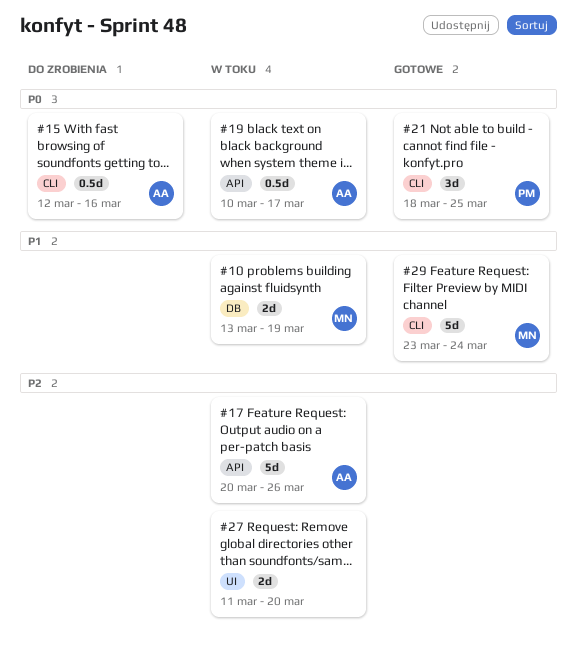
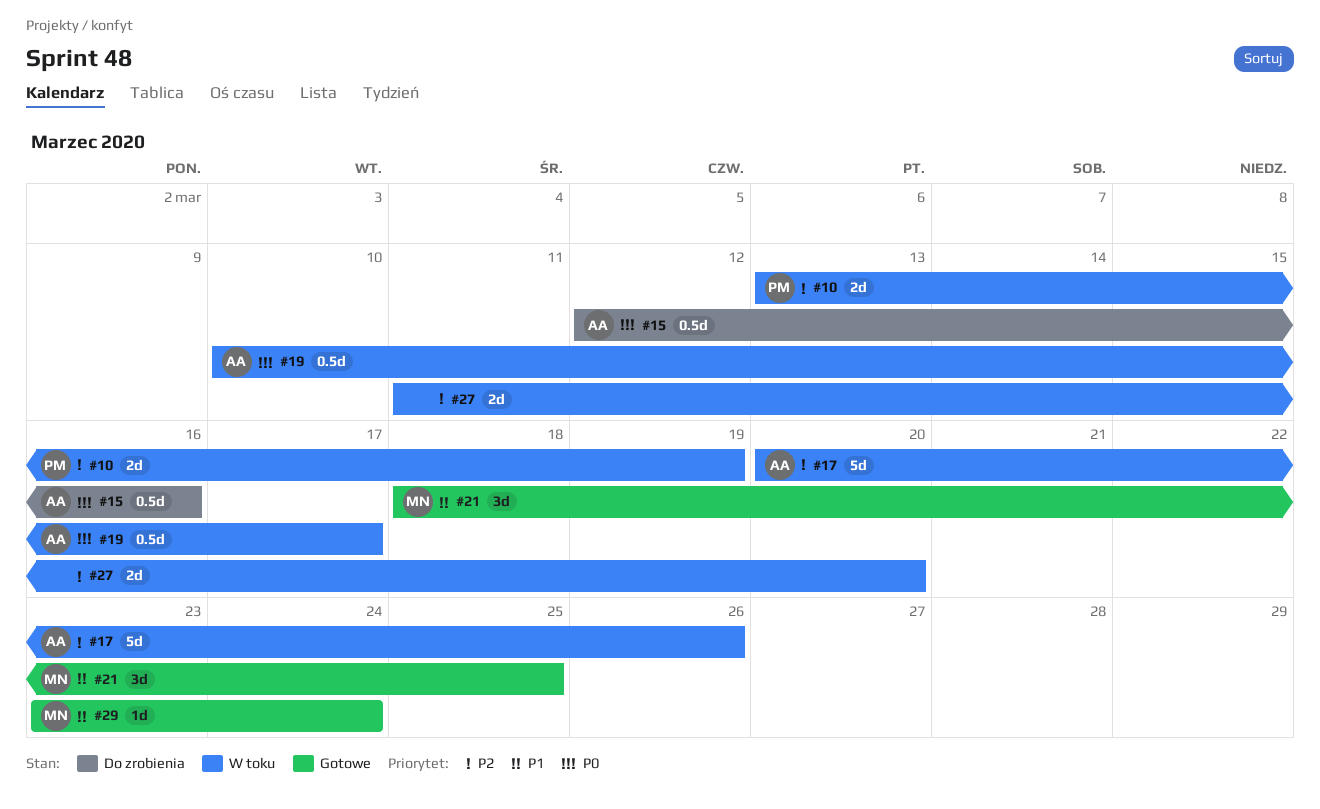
#10, owner: MN -> PM
#10, priority: P1 -> P2
#21, owner: PM -> MN
#21, priority: P0 -> P1
#29, estimate: 5d -> 1d

